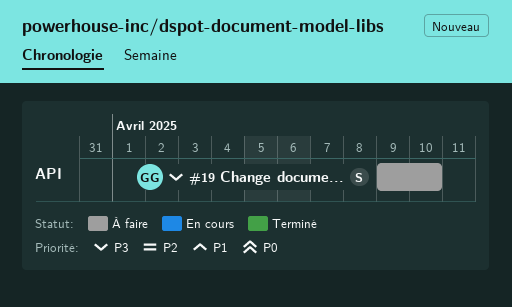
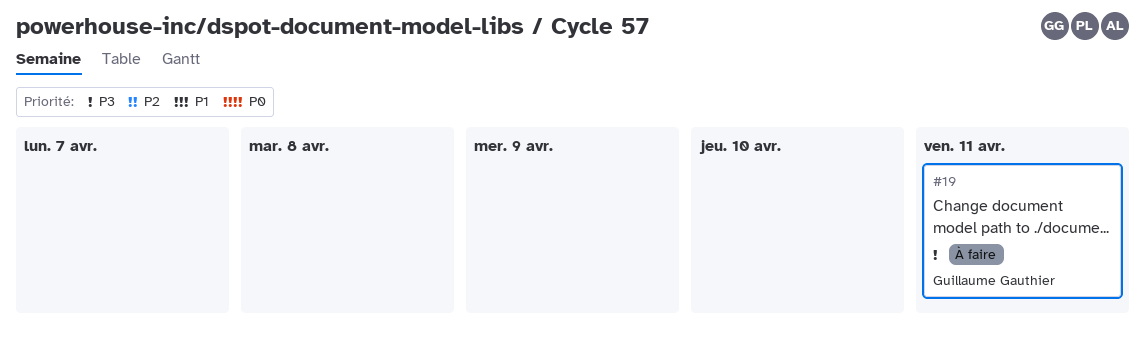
#19, due: Apr 10 -> Apr 11

